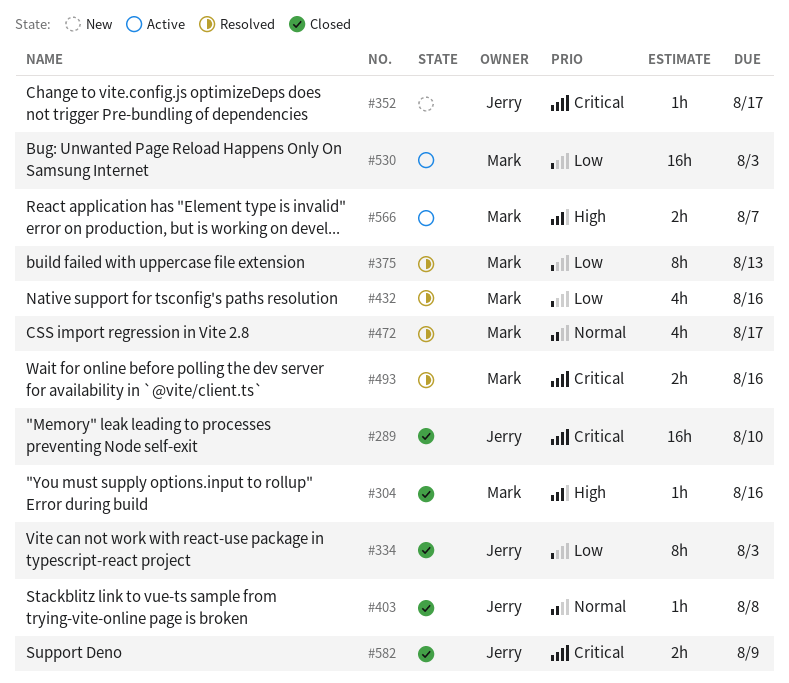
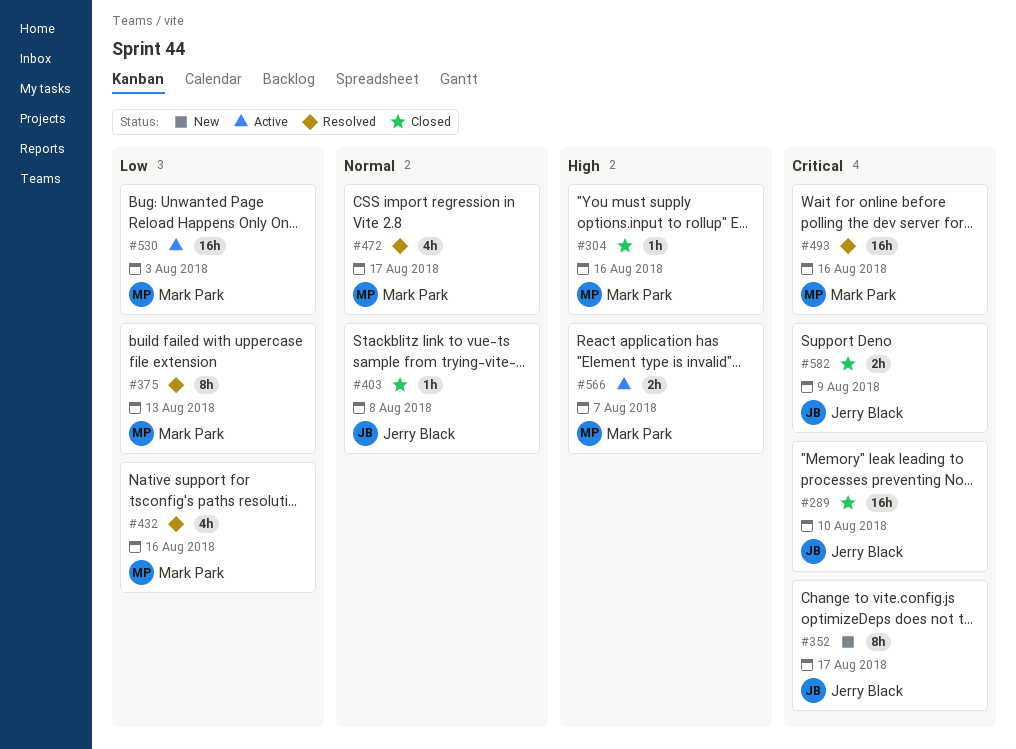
#334: present -> none
#352, estimate: 1h -> 8h
#493, estimate: 2h -> 16h

